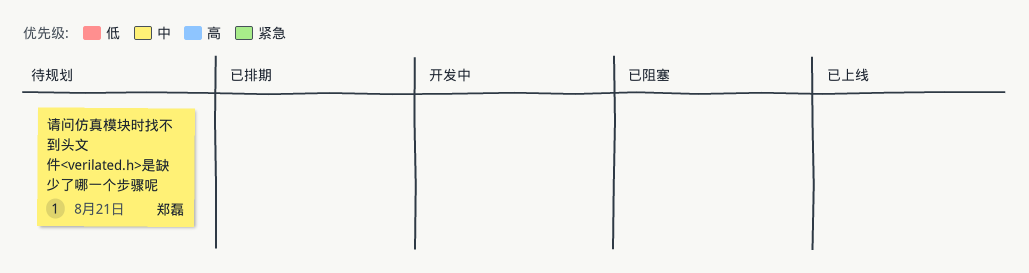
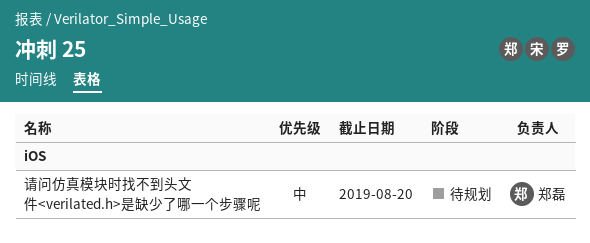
请问仿真模块时找不到头文件<verilated.h>是缺少了哪一个步骤呢, due: Aug 21 -> Aug 20

